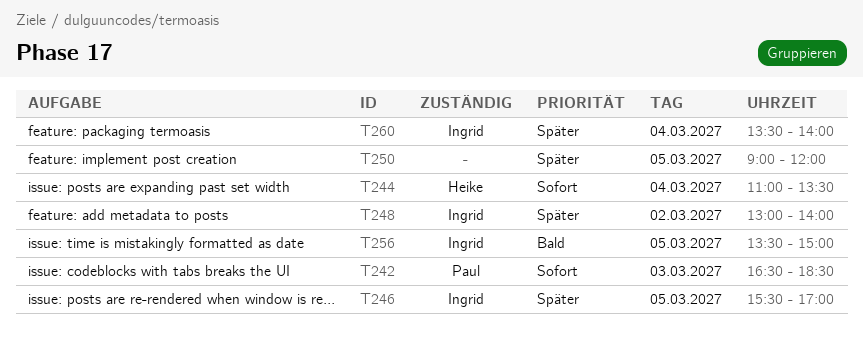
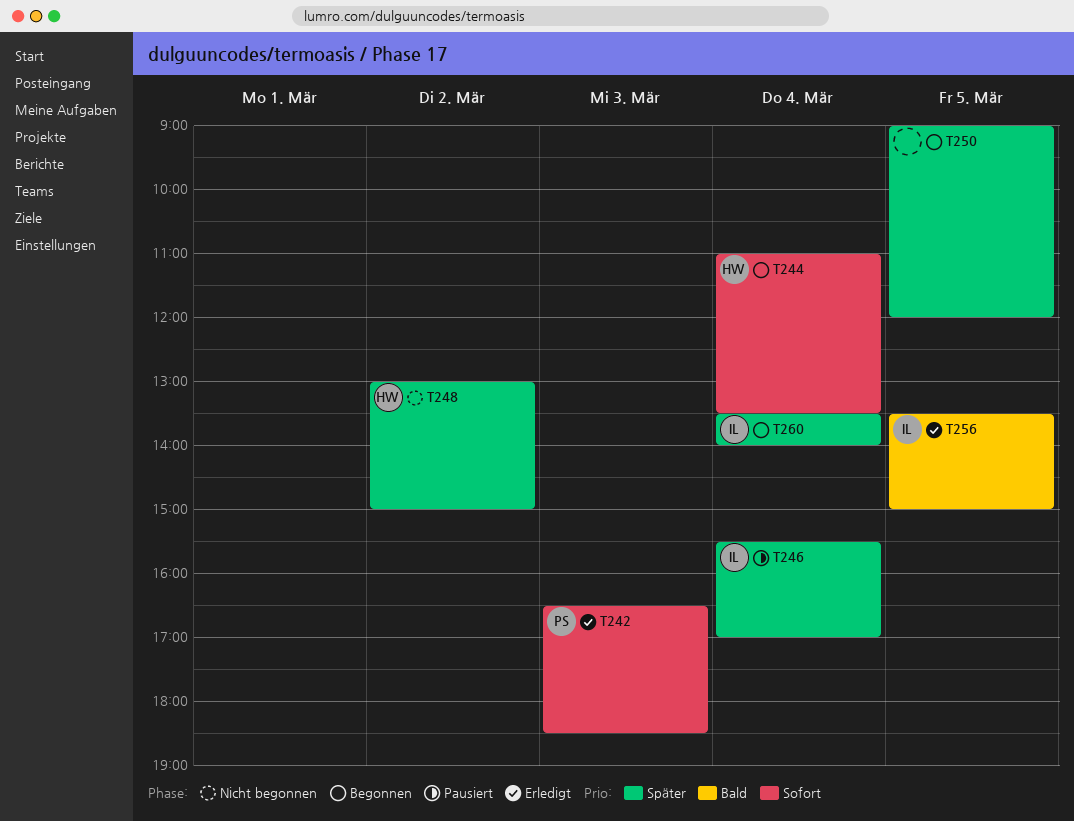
T246, day: Mar 5 -> Mar 4
T248, owner: Ingrid -> Heike
T248, ends: 14:00 -> 15:00

